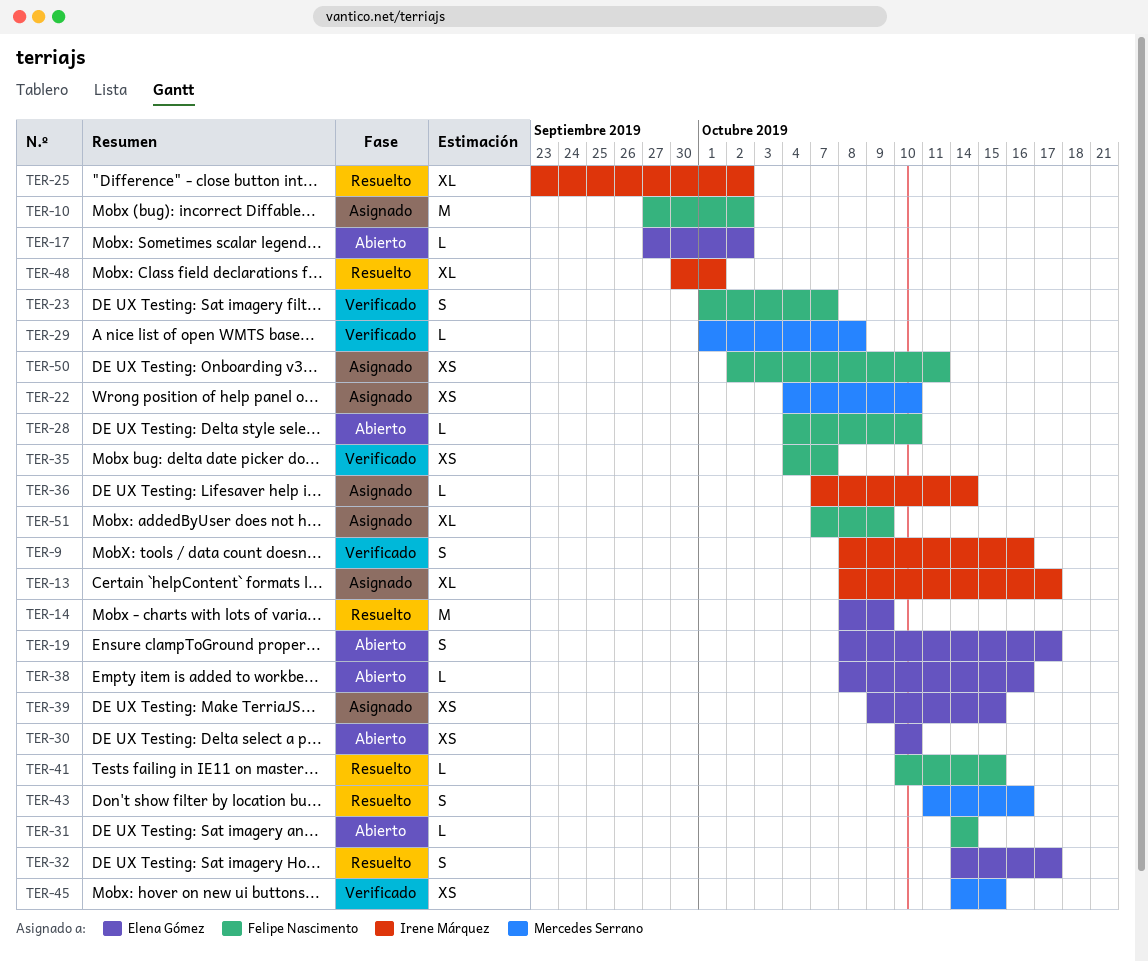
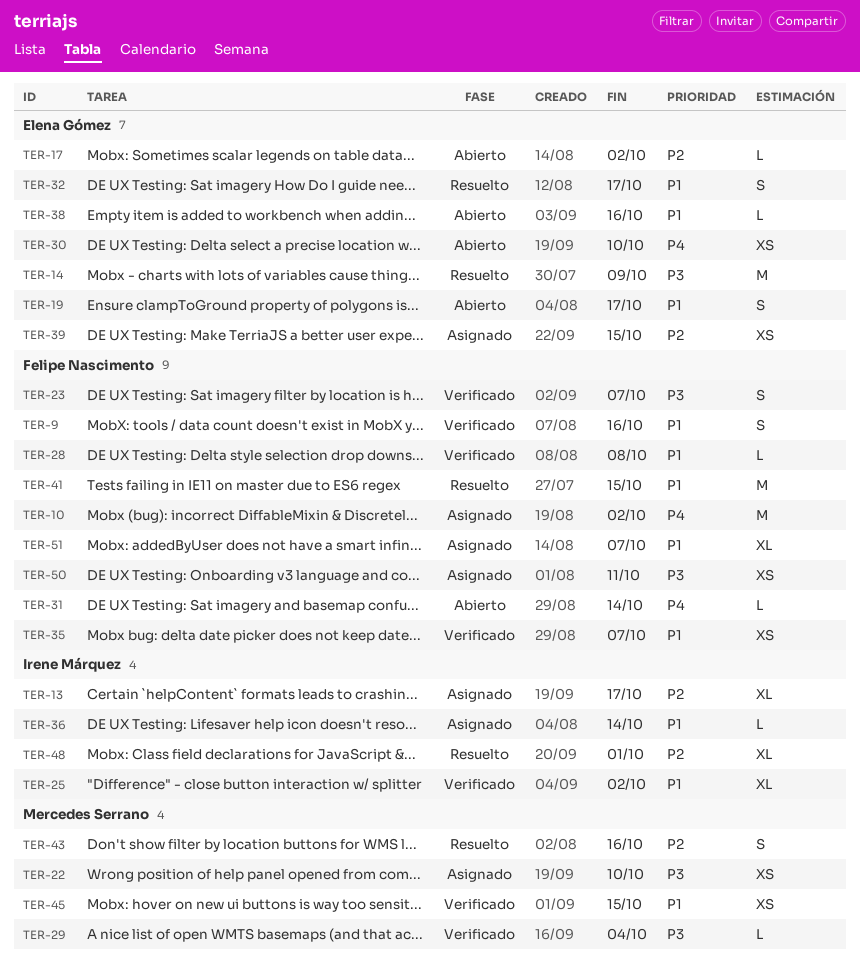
TER-9, owner: Irene Márquez -> Felipe Nascimento
TER-25, status: Resuelto -> Verificado
TER-28, status: Abierto -> Verificado
TER-28, due: Oct 10 -> Oct 8
TER-29, due: Oct 8 -> Oct 4
TER-41, estimate: L -> M
TER-51, due: Oct 9 -> Oct 7

